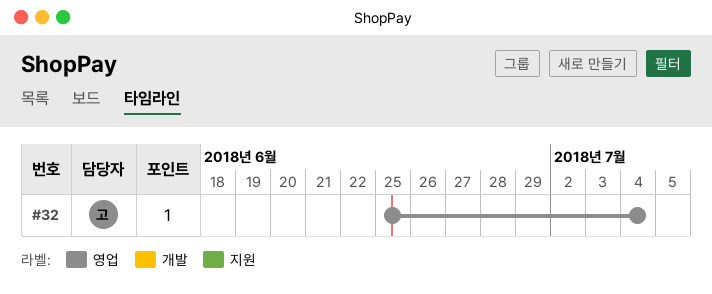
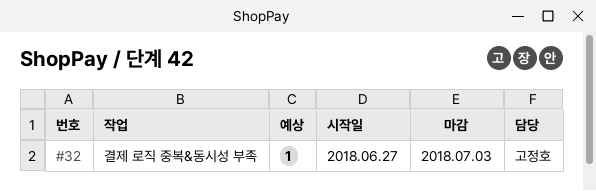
#32, start: Jun 25 -> Jun 27
#32, due: Jul 4 -> Jul 3

